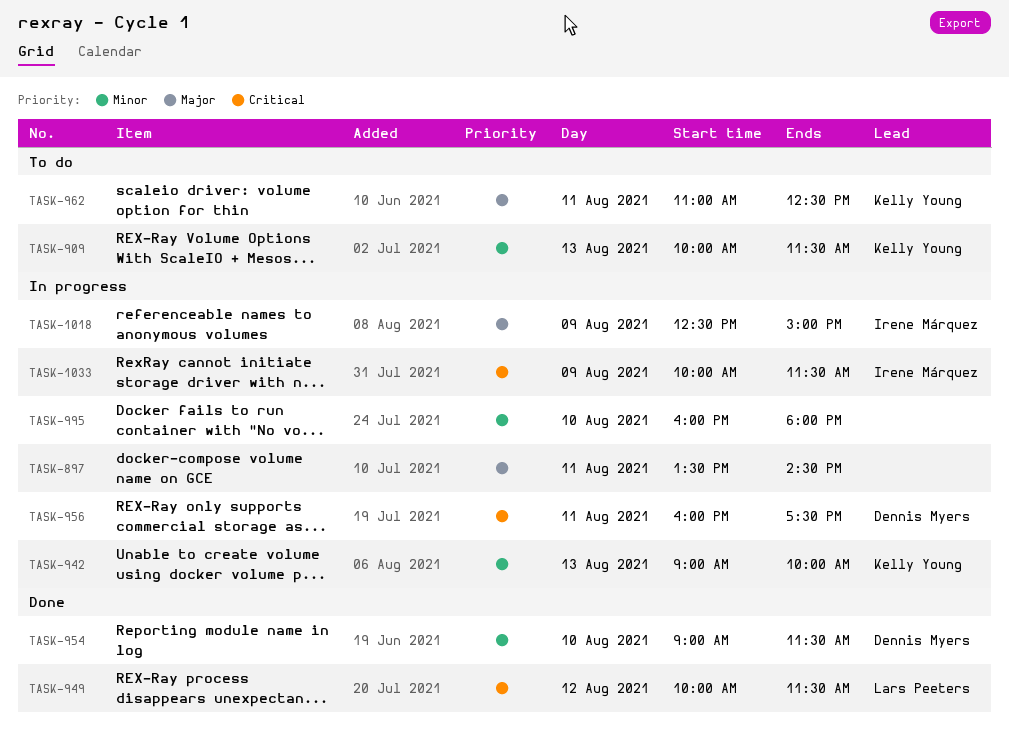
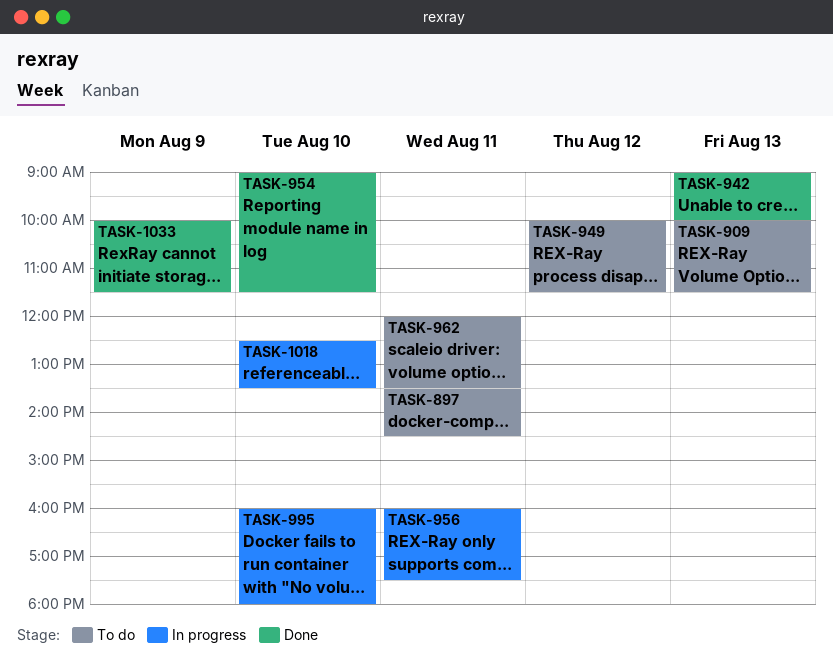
TASK-897, status: In progress -> To do
TASK-942, status: In progress -> Done
TASK-949, status: Done -> To do
TASK-962, begins: 11:00 -> 12:00
TASK-962, ends: 12:30 -> 13:30
TASK-1018, day: Aug 9 -> Aug 10
TASK-1018, ends: 15:00 -> 13:30
TASK-1033, status: In progress -> Done

